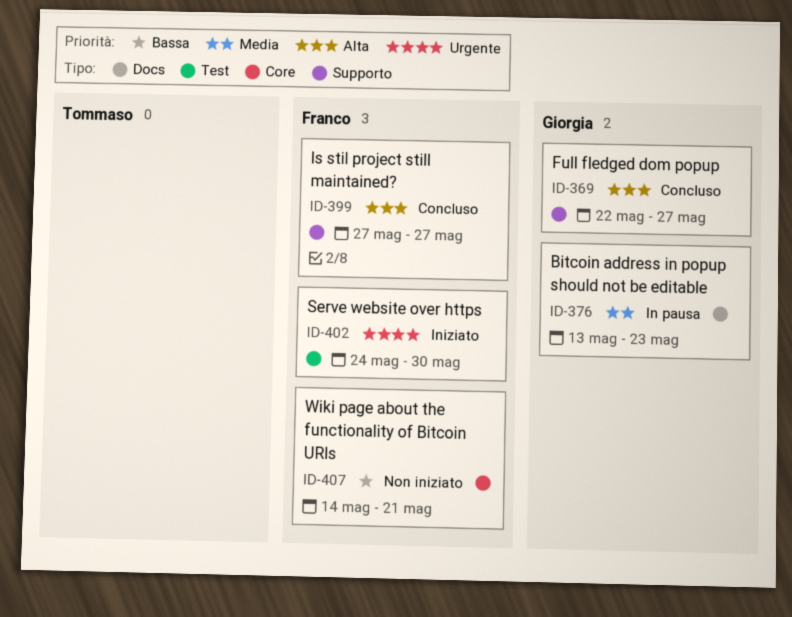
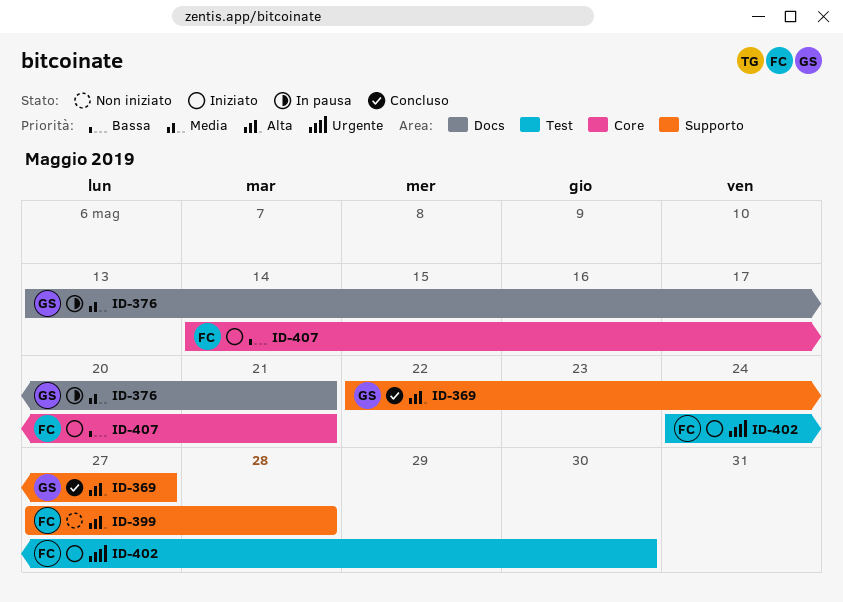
ID-376, due: May 23 -> May 21
ID-399, status: Concluso -> Non iniziato
ID-399, due: May 27 -> May 28
ID-407, status: Non iniziato -> Iniziato

